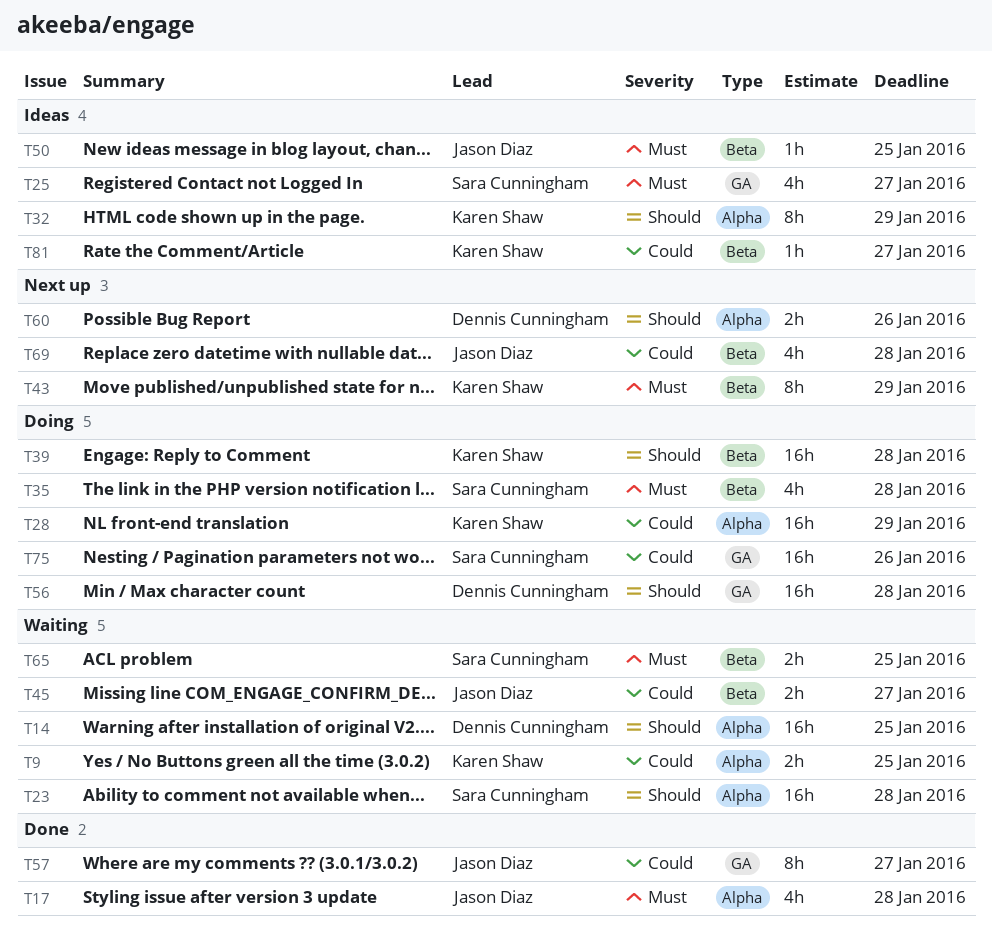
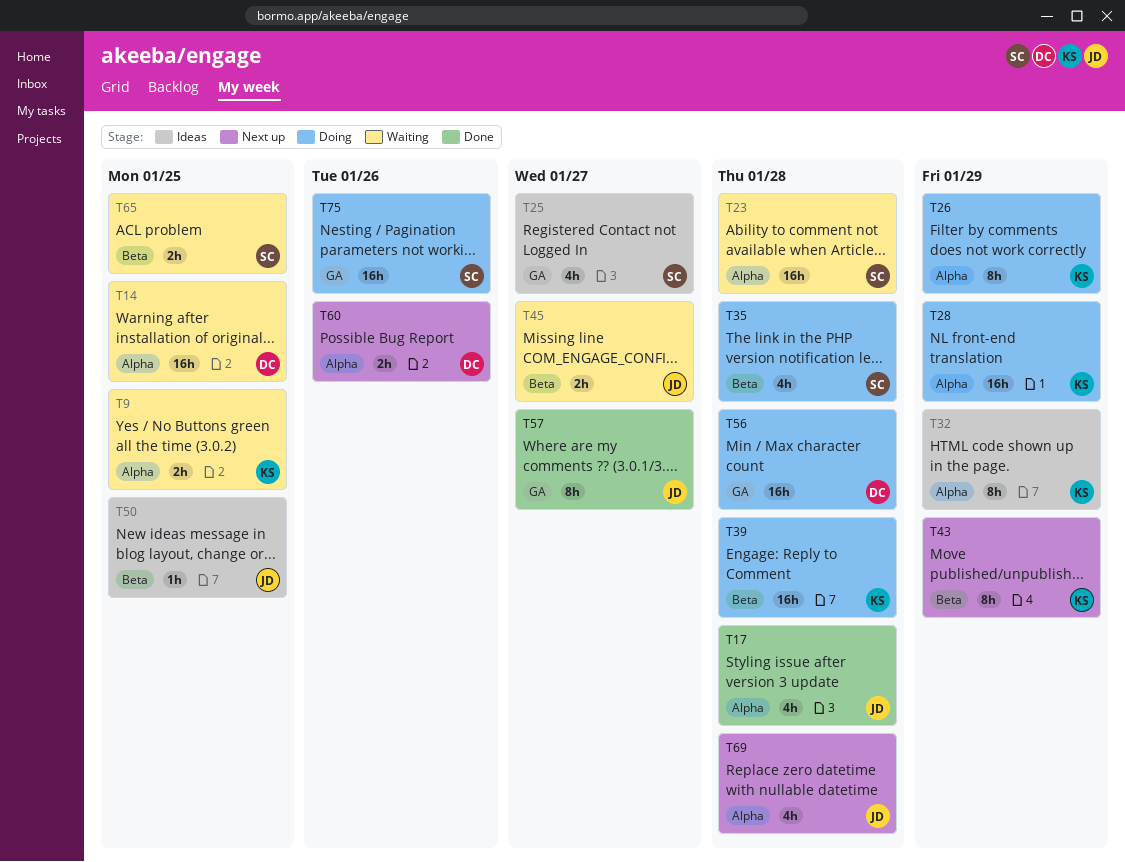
T26: none -> present
T69, label: Beta -> Alpha
T81: present -> none

